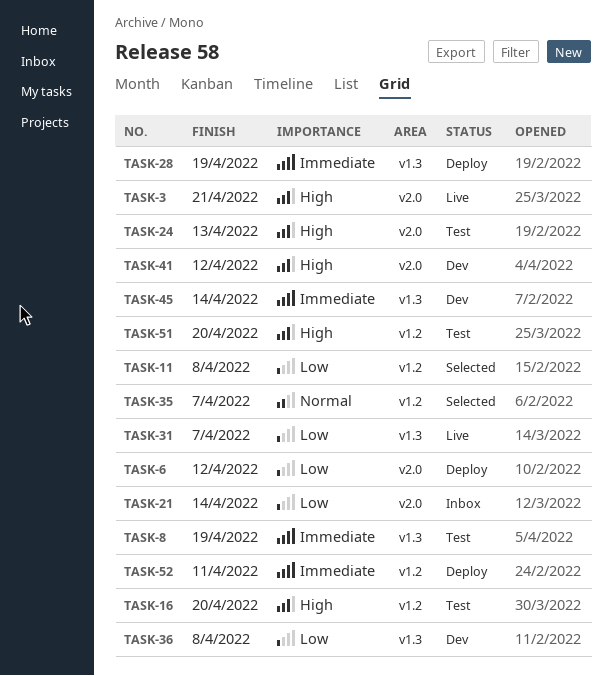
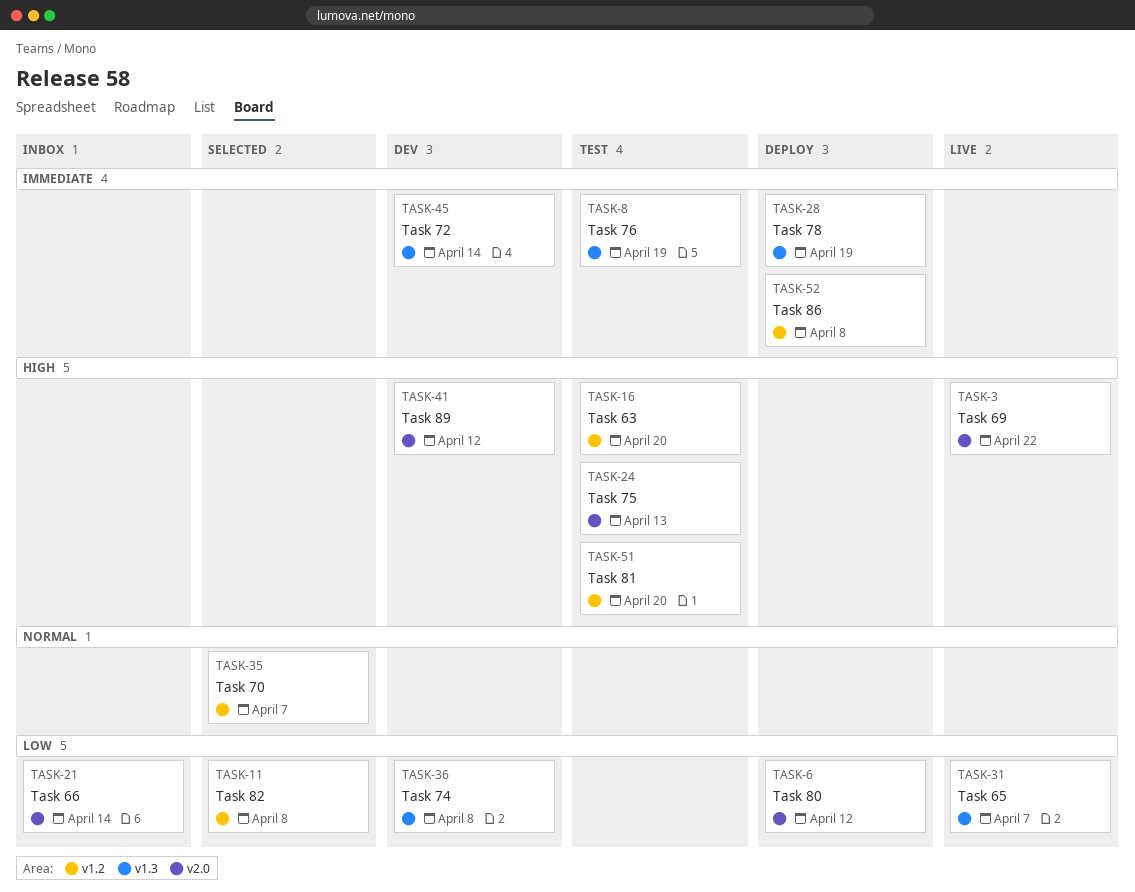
TASK-3, due: Apr 21 -> Apr 22
TASK-52, due: Apr 11 -> Apr 8

